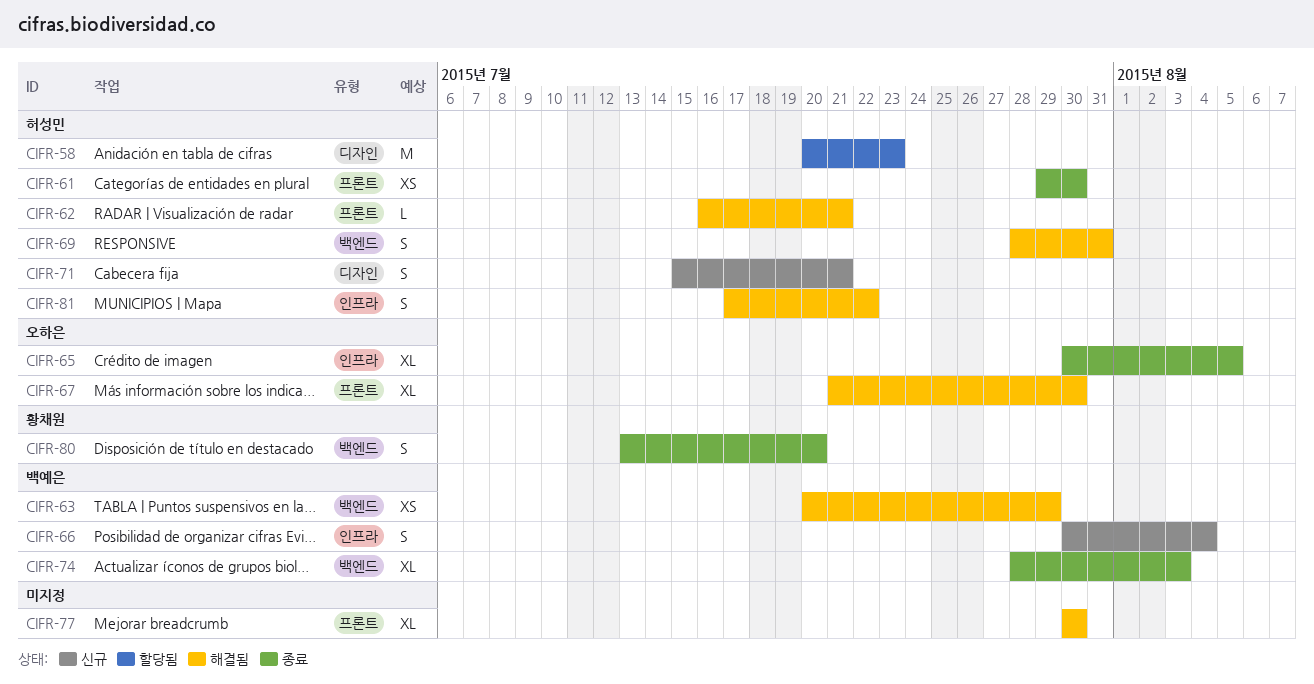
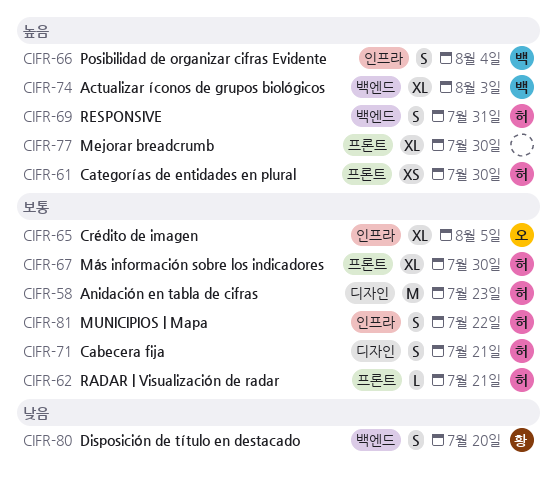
CIFR-63: present -> none
CIFR-67, owner: 오하은 -> 허성민

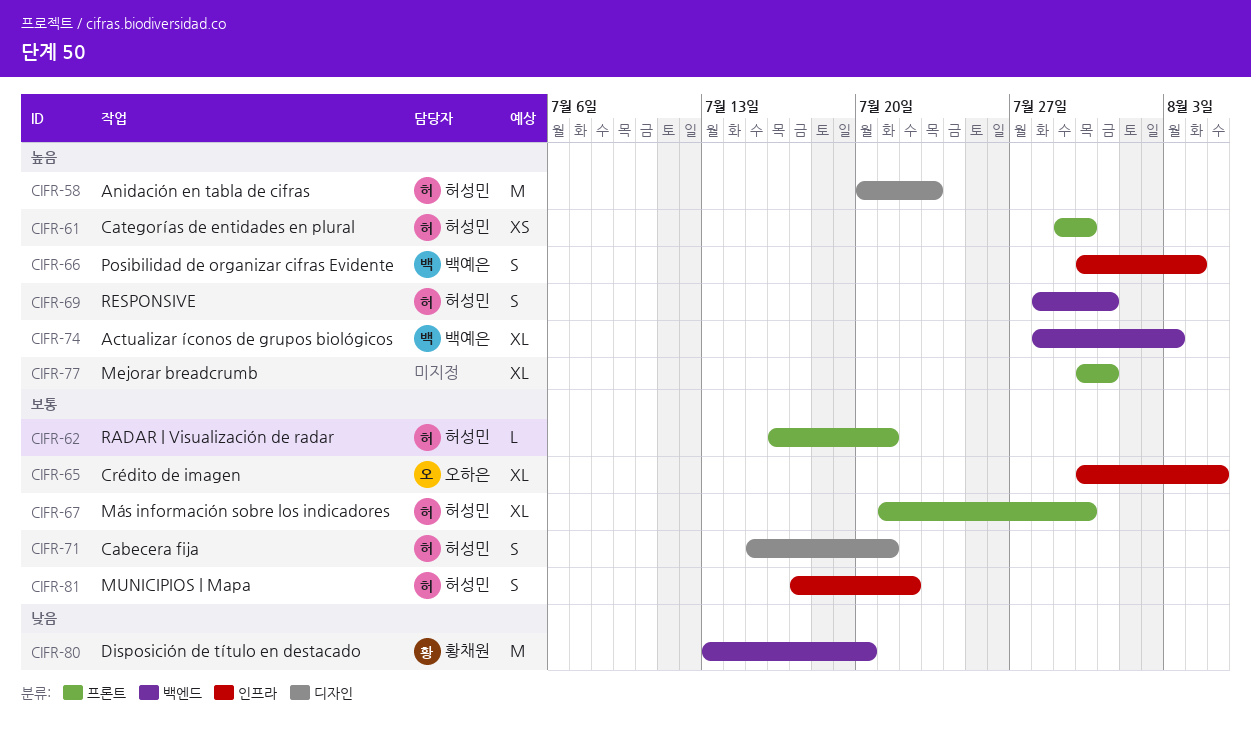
CIFR-58, priority: 보통 -> 높음
CIFR-77, due: Jul 30 -> Jul 31
CIFR-80, estimate: S -> M

